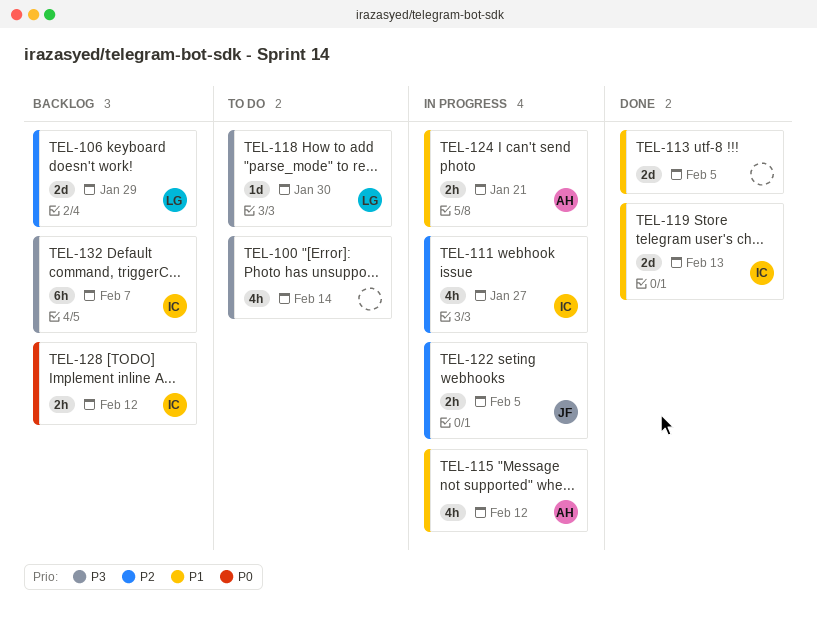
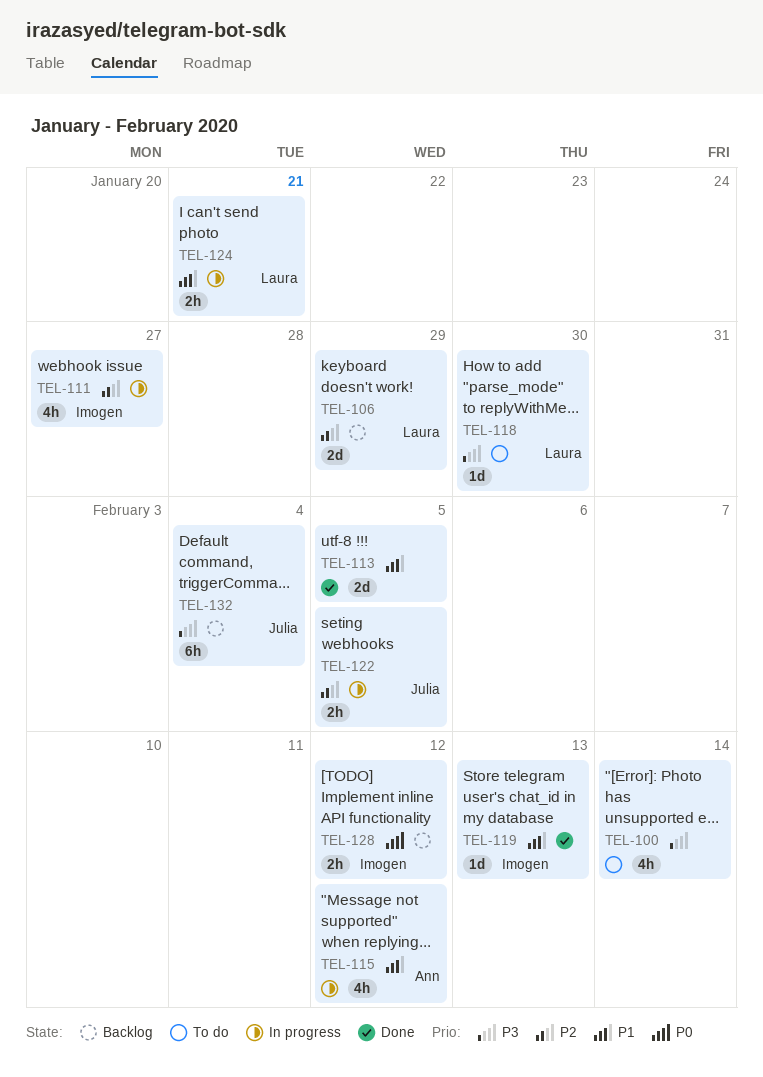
TEL-119, estimate: 2d -> 1d
TEL-124, owner: Ann -> Laura
TEL-132, owner: Imogen -> Julia
TEL-132, due: Feb 7 -> Feb 4

